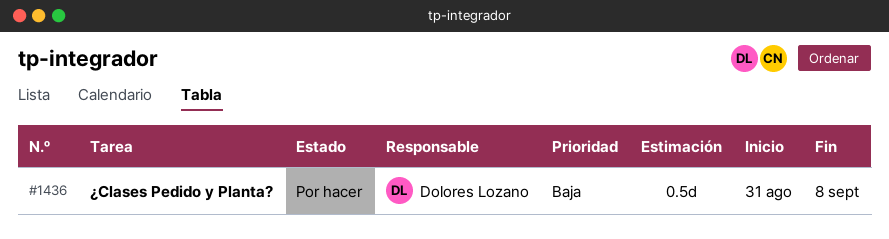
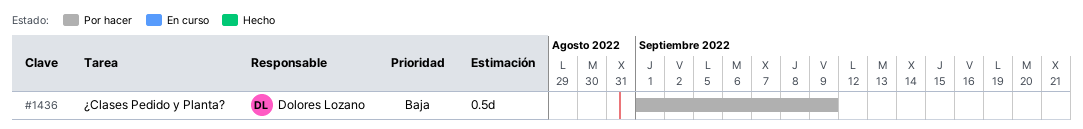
#1436, start: Aug 31 -> Sep 1
#1436, due: Sep 8 -> Sep 9

